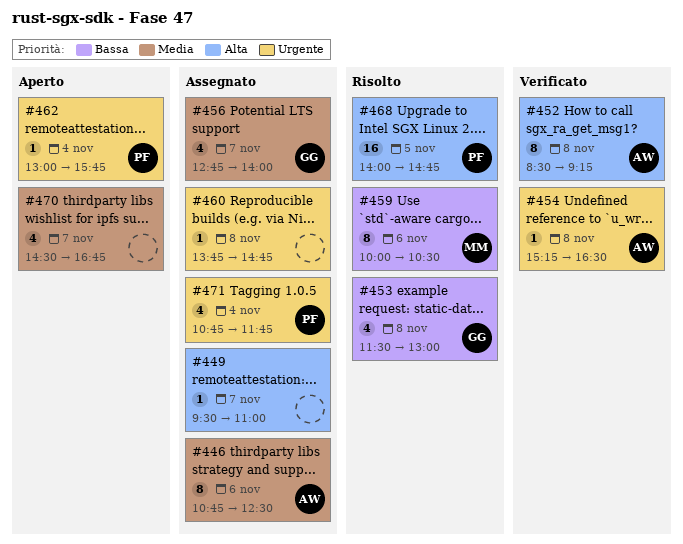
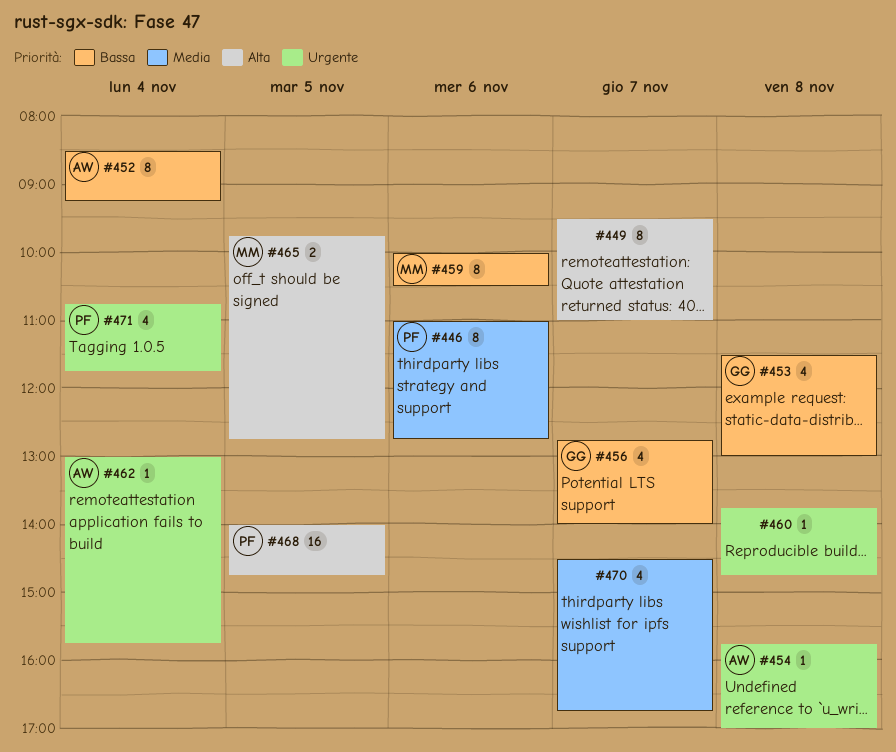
#446, owner: AW -> PF
#446, begins: 10:45 -> 11:00
#446, ends: 12:30 -> 12:45
#449, estimate: 1 -> 8
#452, priority: Alta -> Bassa
#452, day: Nov 8 -> Nov 4
#454, begins: 15:15 -> 15:45
#454, ends: 16:30 -> 17:00
#456, priority: Media -> Bassa
#462, owner: PF -> AW
#465: none -> present

